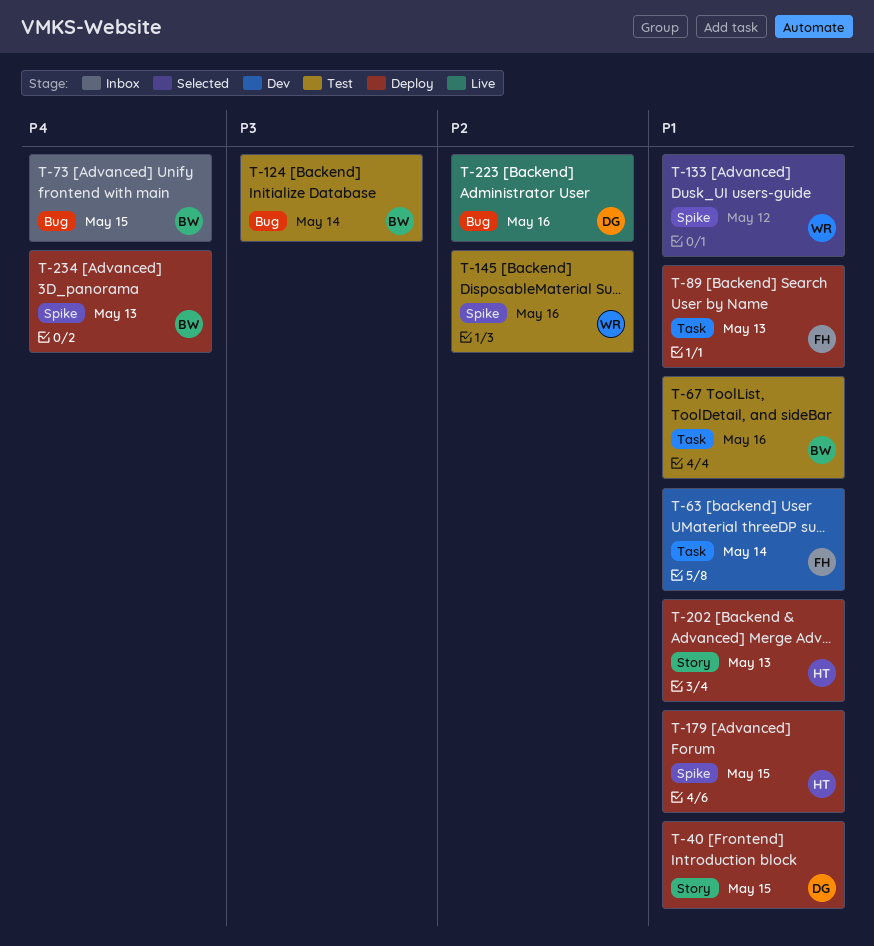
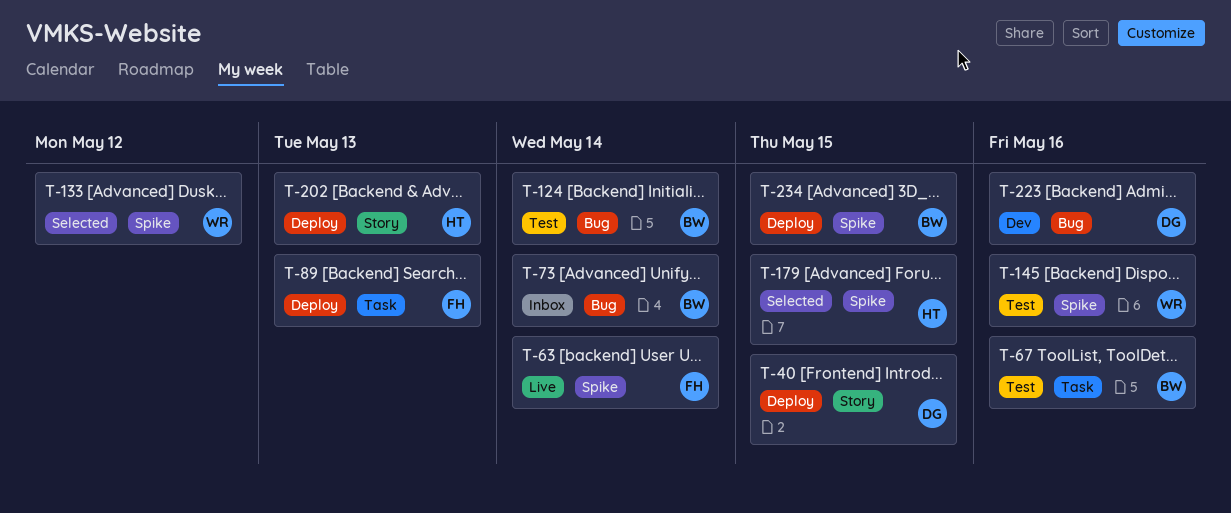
T-63, status: Dev -> Live
T-63, label: Task -> Spike
T-73, due: May 15 -> May 14
T-179, status: Deploy -> Selected
T-223, status: Live -> Dev
T-234, due: May 13 -> May 15

